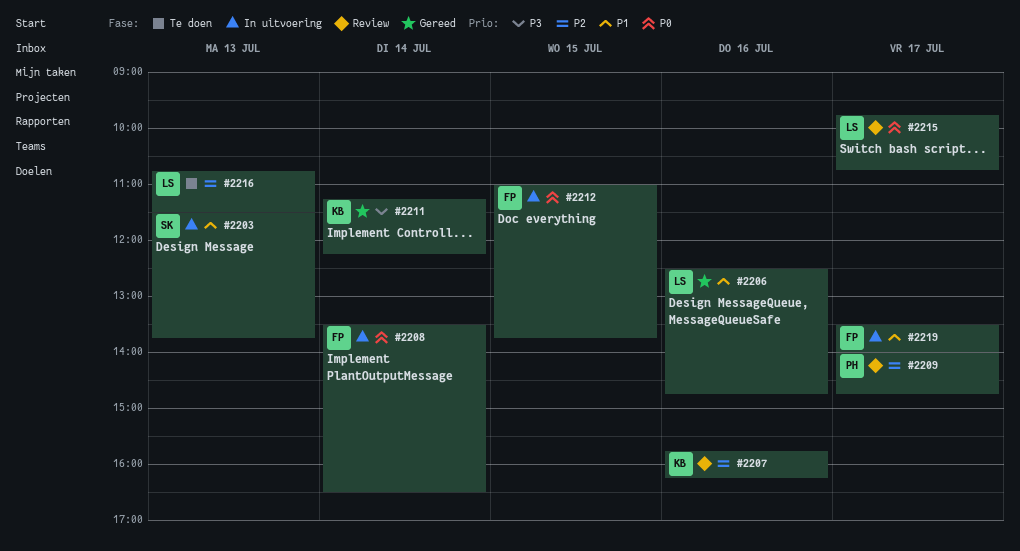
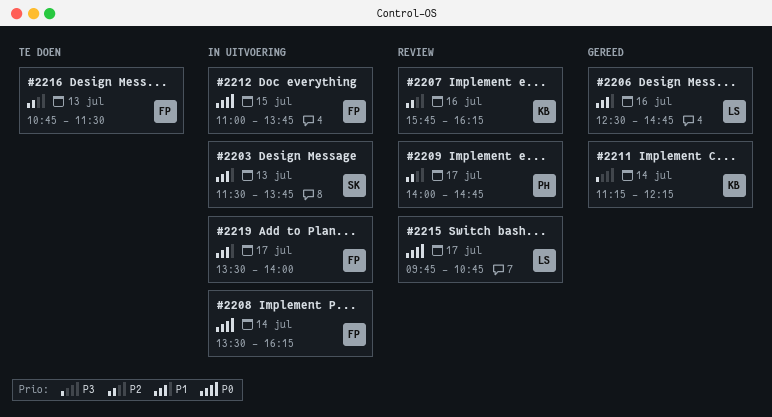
#2208, ends: 16:30 -> 16:15
#2216, owner: LS -> FP

